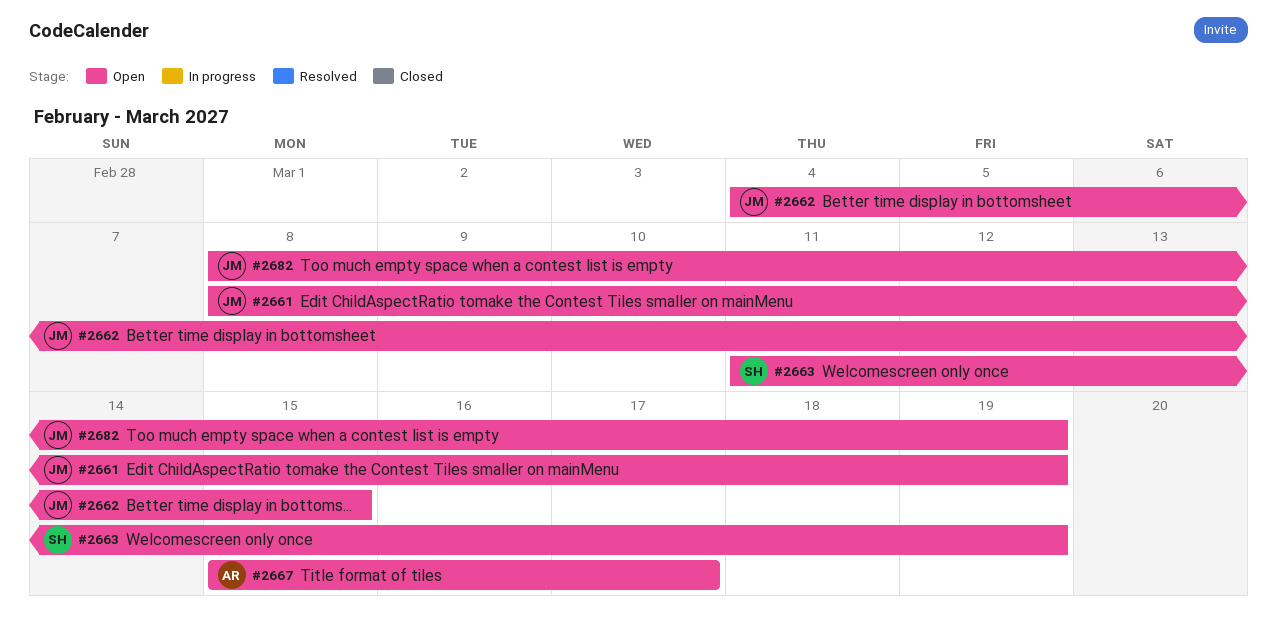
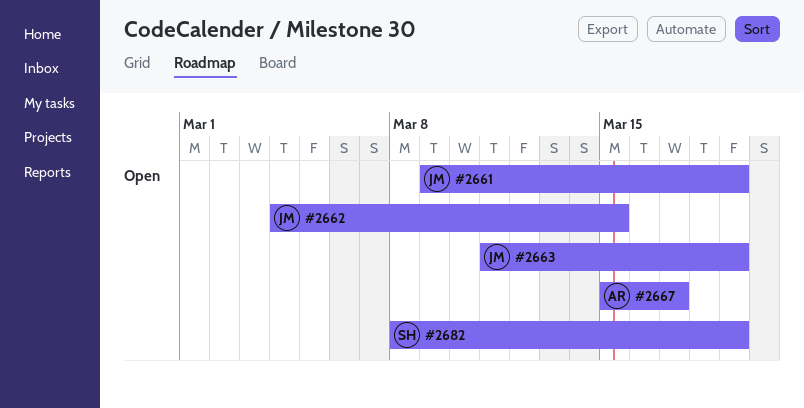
#2661, start: Mar 8 -> Mar 9
#2663, owner: SH -> JM
#2682, owner: JM -> SH

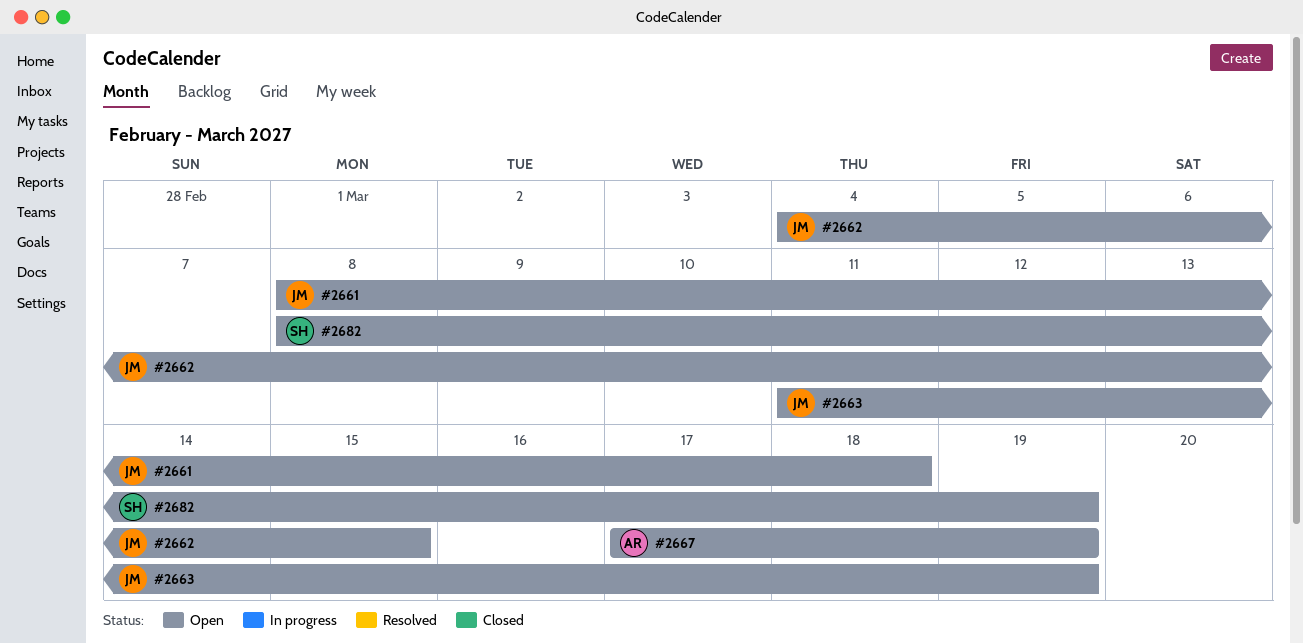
#2661, start: Mar 9 -> Mar 8
#2661, due: Mar 19 -> Mar 18
#2667, start: Mar 15 -> Mar 17
#2667, due: Mar 17 -> Mar 19

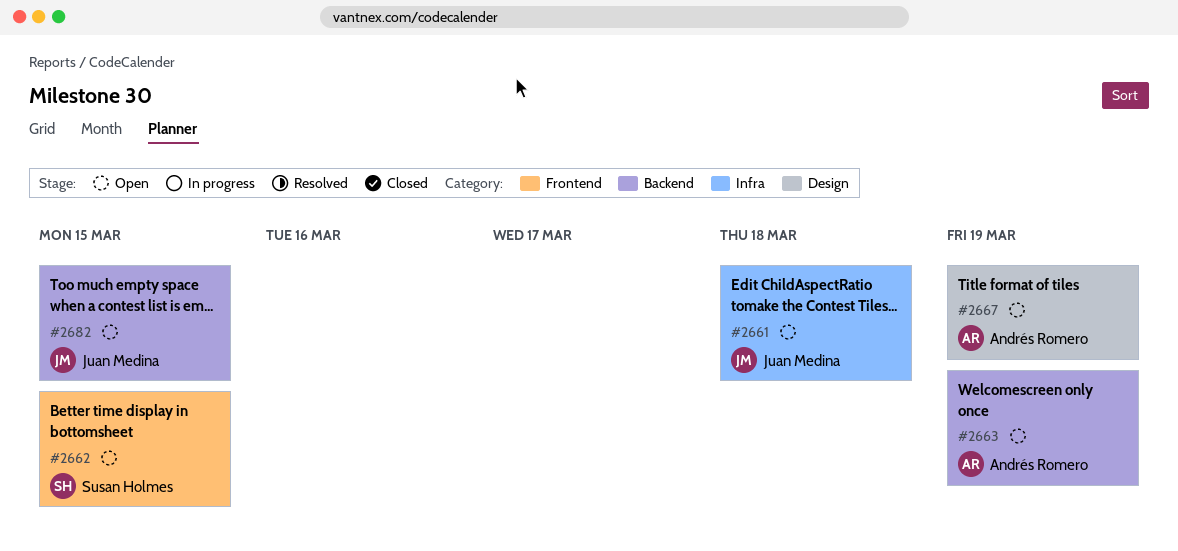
#2662, owner: Juan Medina -> Susan Holmes
#2663, owner: Juan Medina -> Andrés Romero
#2682, owner: Susan Holmes -> Juan Medina
#2682, due: Mar 19 -> Mar 15

